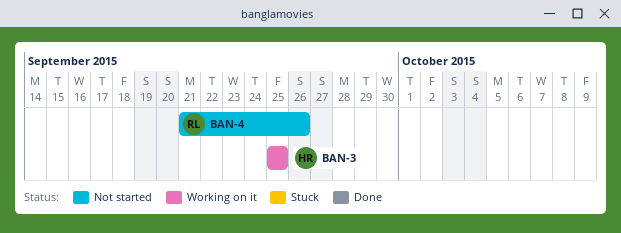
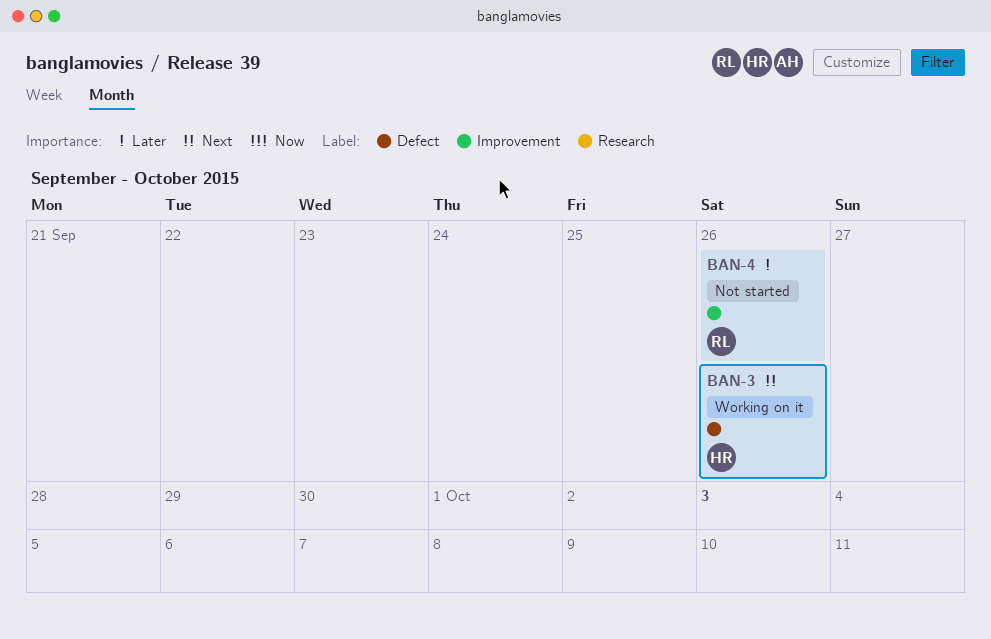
BAN-3, due: Sep 25 -> Sep 26

